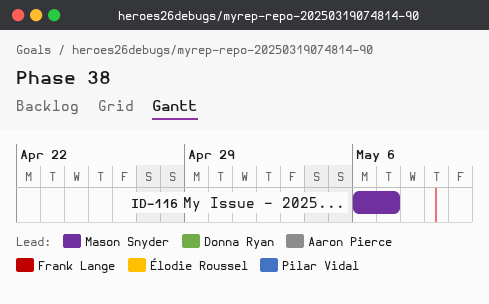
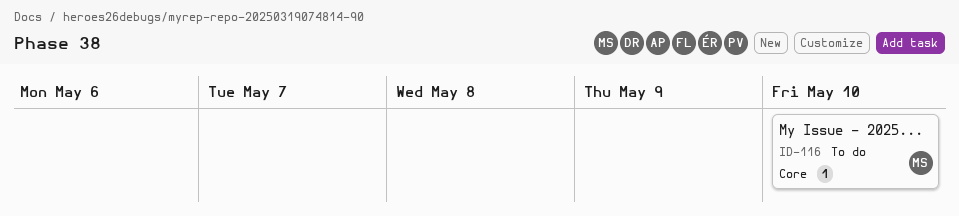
ID-116, due: May 7 -> May 10

